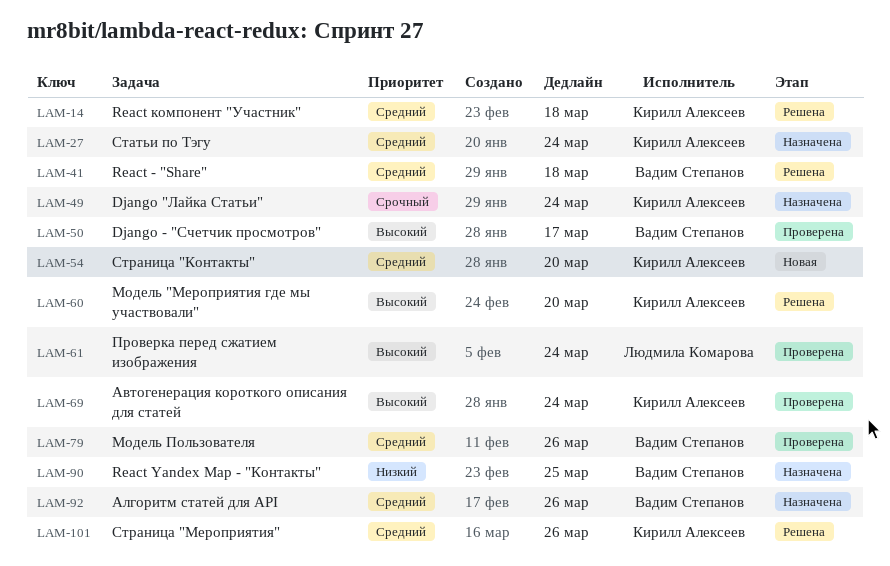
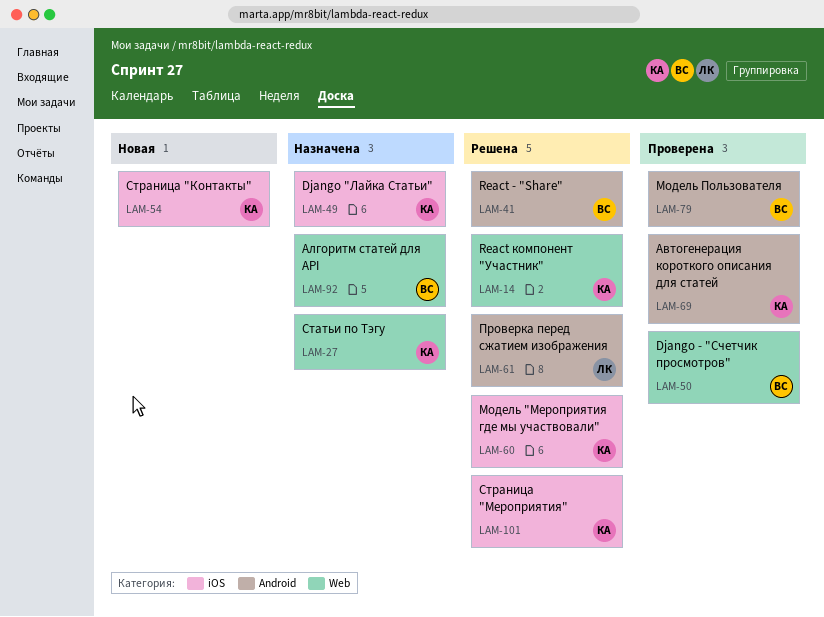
LAM-61, status: Проверена -> Решена
LAM-90: present -> none

